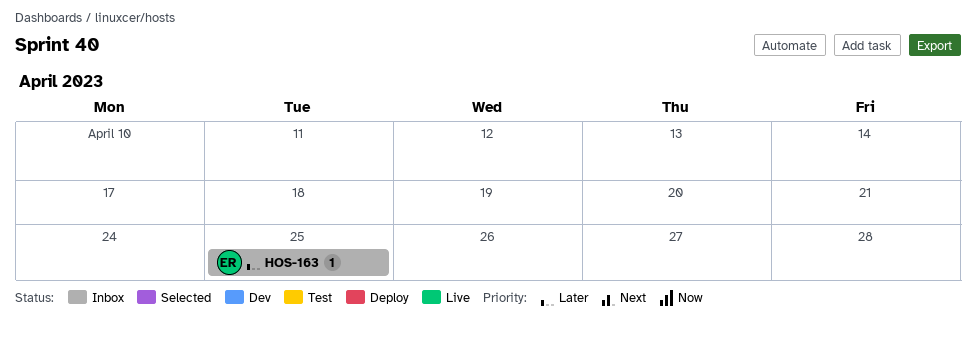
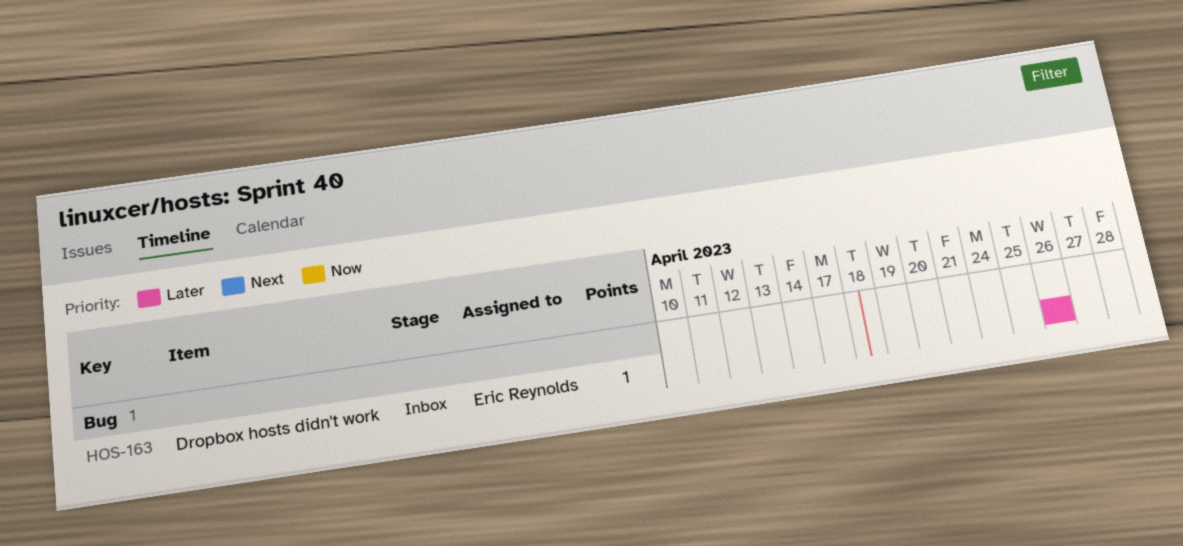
HOS-163, start: Apr 25 -> Apr 26
HOS-163, due: Apr 25 -> Apr 26

